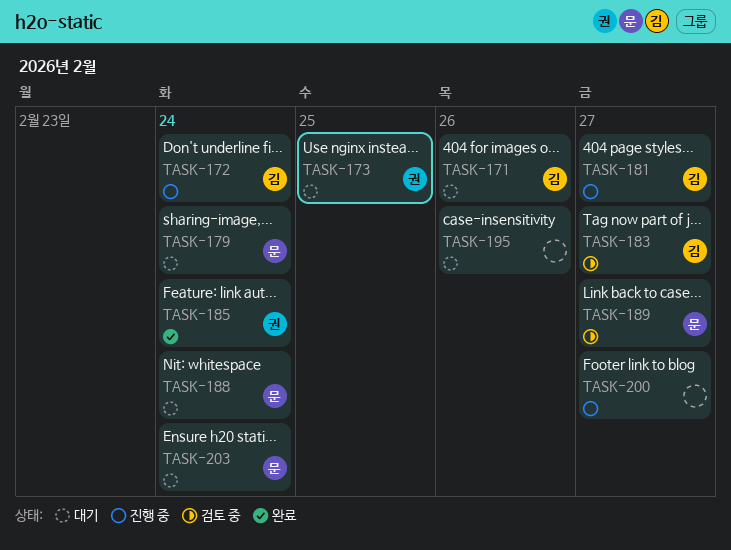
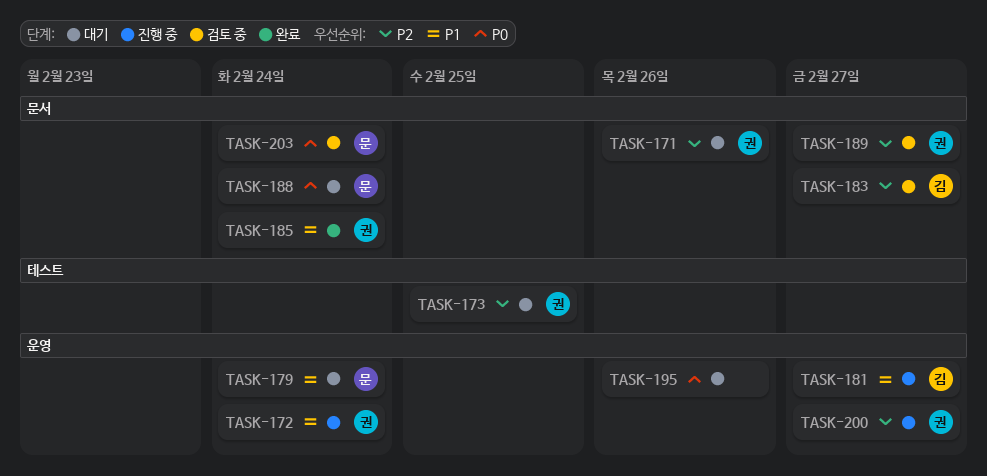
TASK-171, owner: 김 -> 권
TASK-172, owner: 김 -> 권
TASK-189, owner: 문 -> 권
TASK-200, owner: none -> 권
TASK-203, status: 대기 -> 검토 중

